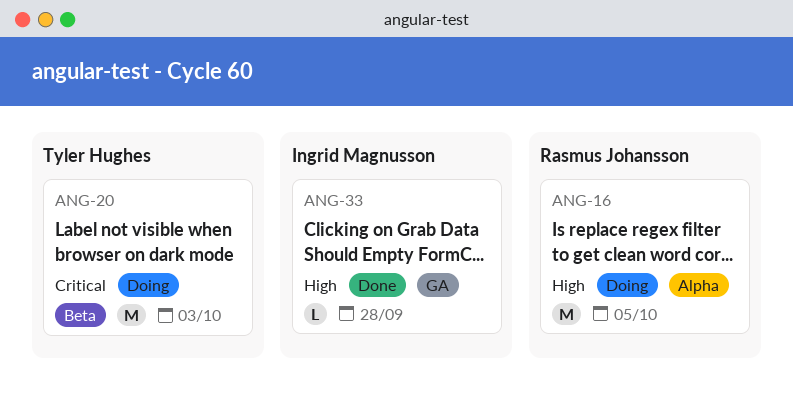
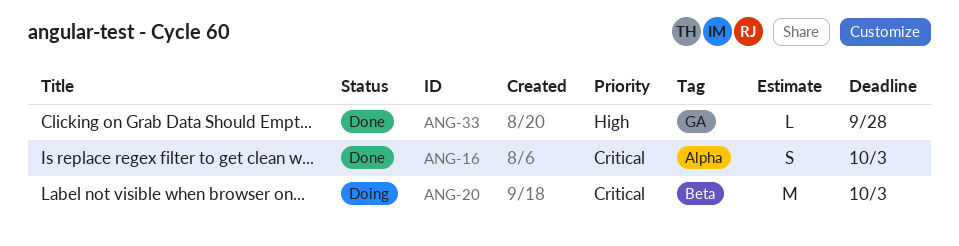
ANG-16, status: Doing -> Done
ANG-16, priority: High -> Critical
ANG-16, estimate: M -> S
ANG-16, due: Oct 5 -> Oct 3

